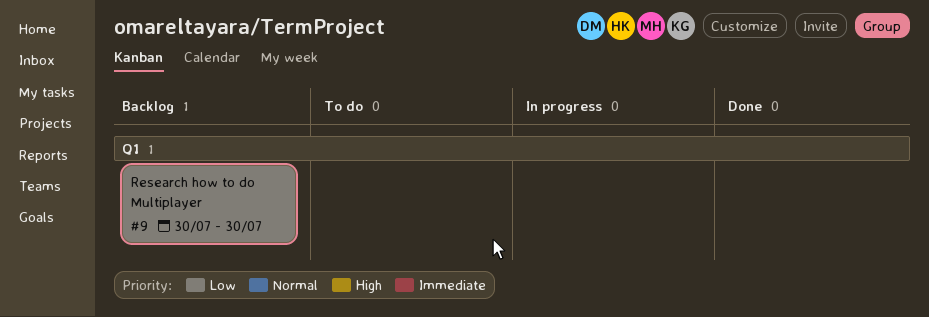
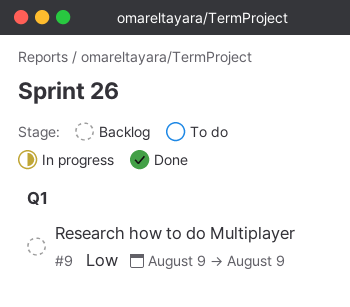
#9, start: Jul 30 -> Aug 9
#9, due: Jul 30 -> Aug 9

